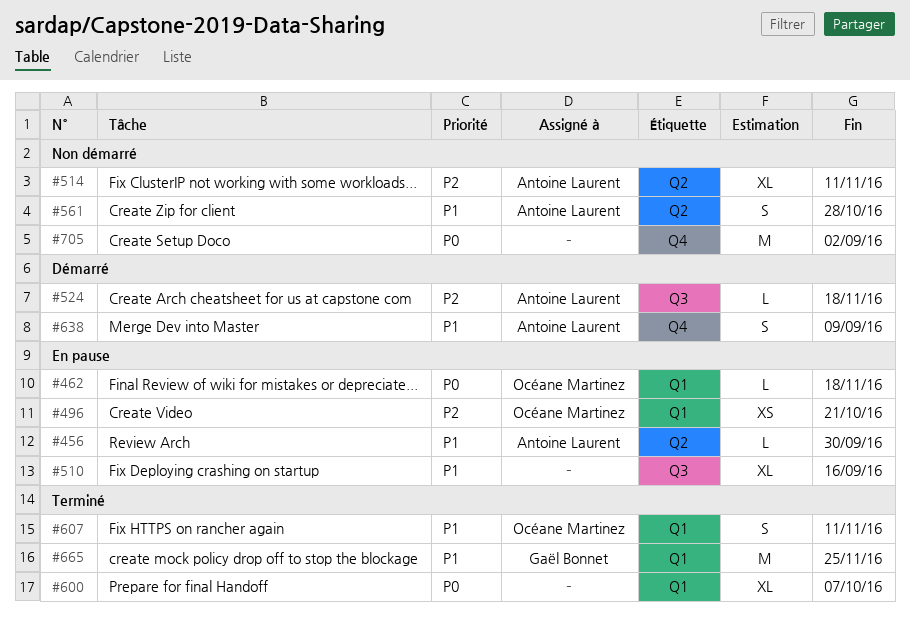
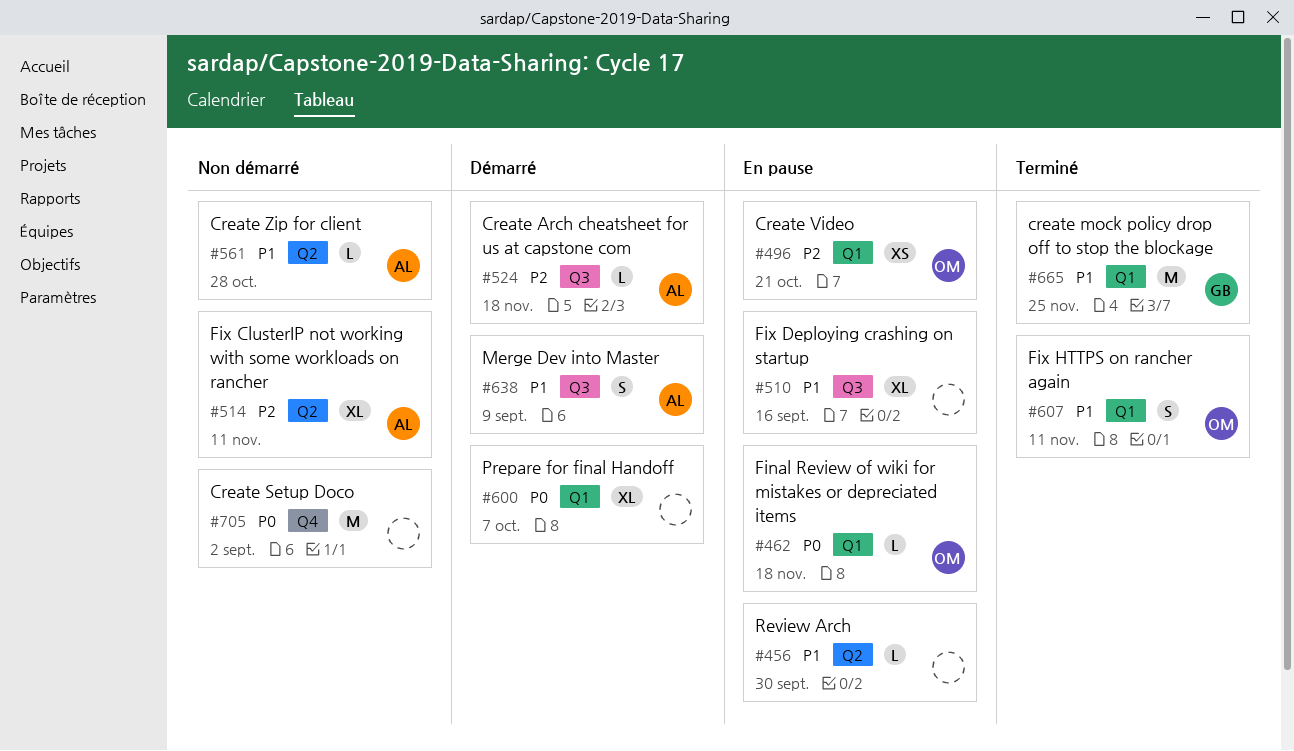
#456, owner: Antoine Laurent -> none
#561, estimate: S -> L
#600, status: Terminé -> Démarré
#638, label: Q4 -> Q3

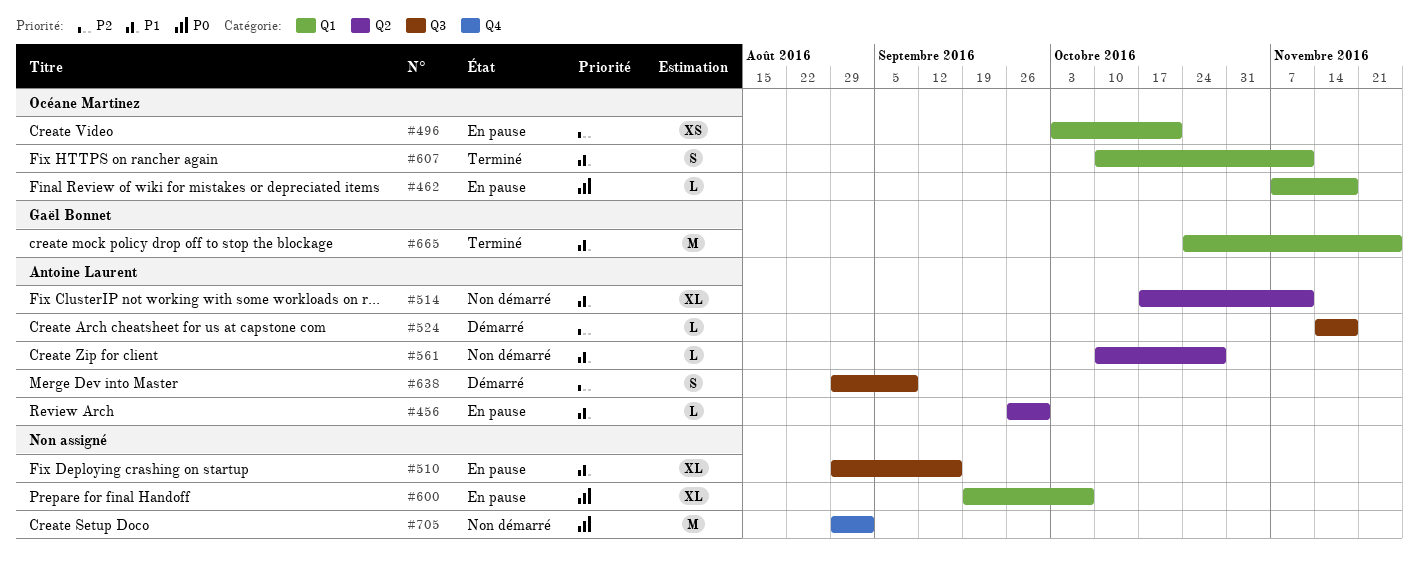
#456, owner: none -> Antoine Laurent
#514, priority: P2 -> P1
#600, status: Démarré -> En pause
#638, priority: P1 -> P2

